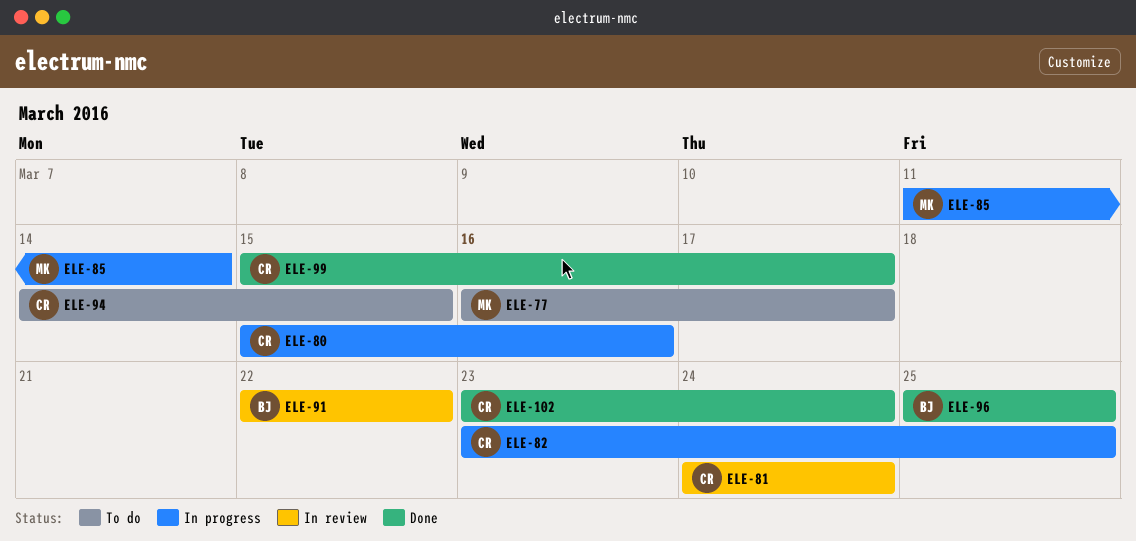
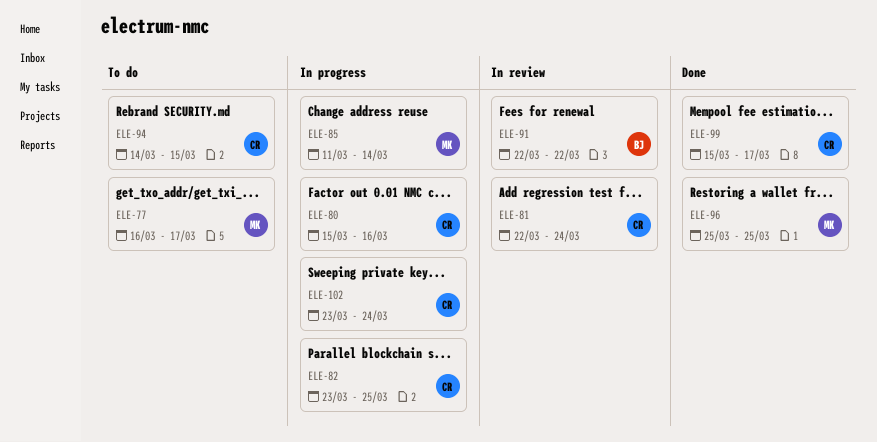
ELE-81, start: Mar 24 -> Mar 22
ELE-96, owner: BJ -> MK
ELE-102, status: Done -> In progress

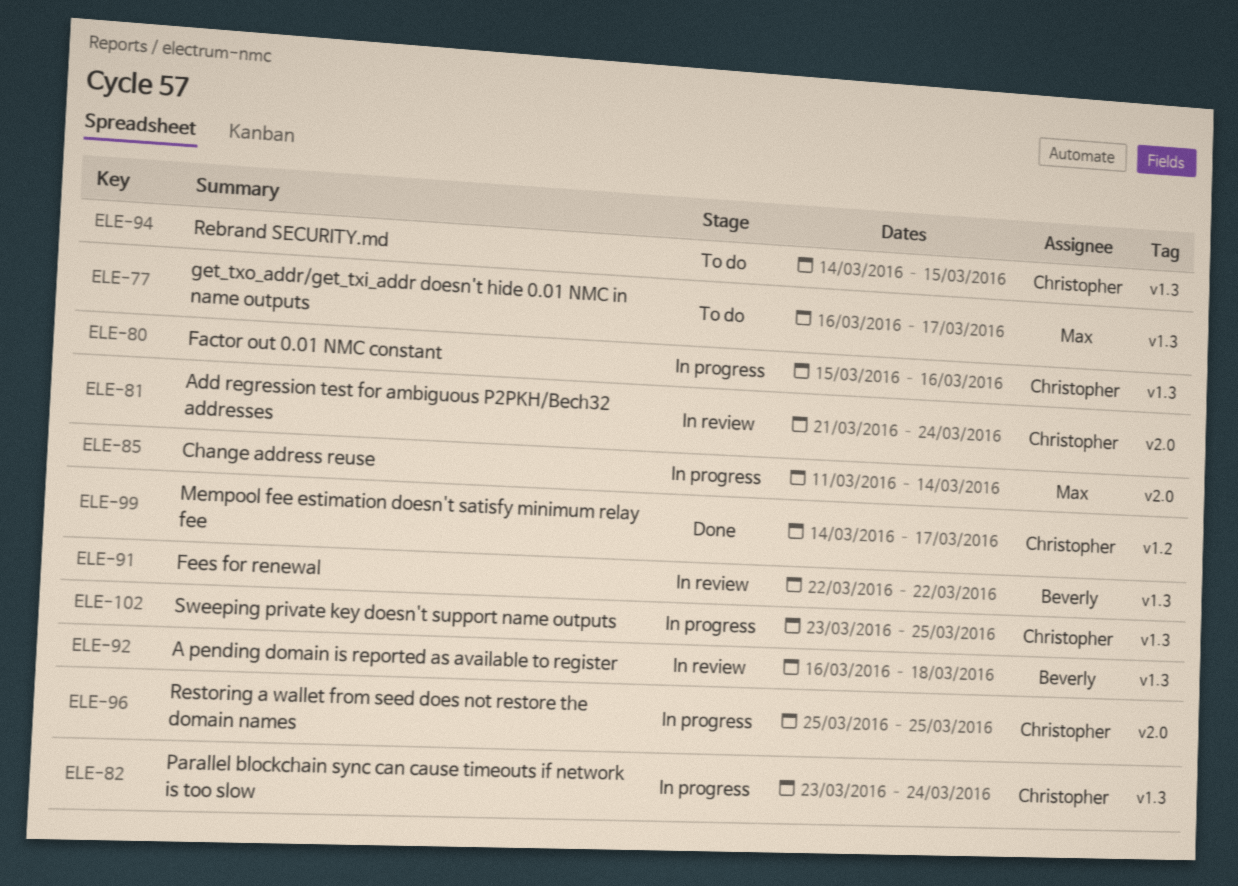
ELE-81, start: Mar 22 -> Mar 21
ELE-82, due: Mar 25 -> Mar 24
ELE-92: none -> present
ELE-96, status: Done -> In progress
ELE-96, owner: Max -> Christopher
ELE-99, start: Mar 15 -> Mar 14
ELE-102, due: Mar 24 -> Mar 25

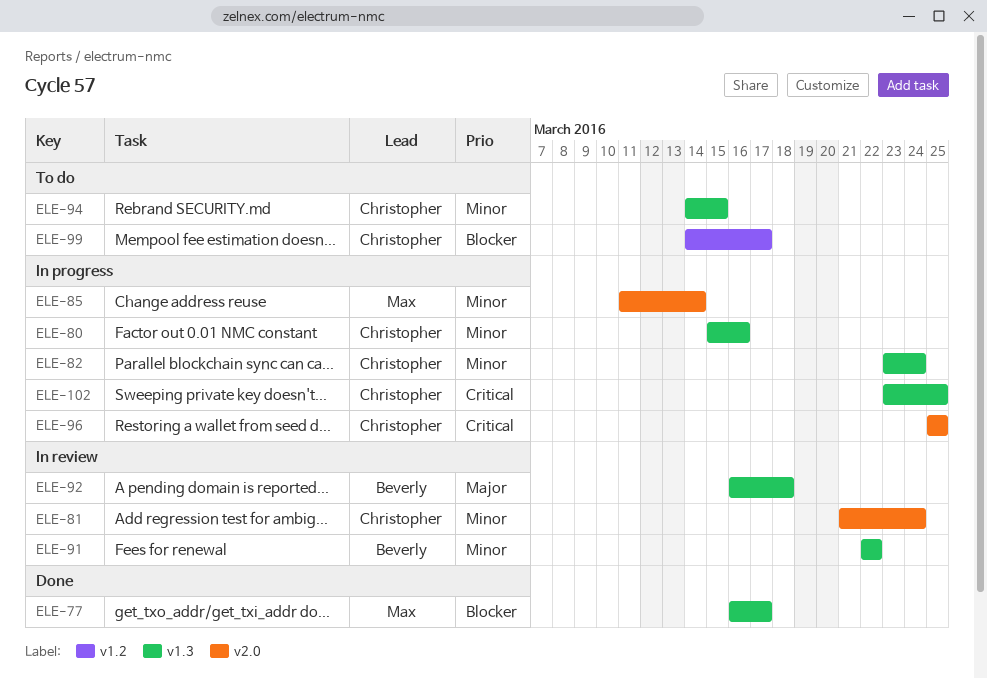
ELE-77, status: To do -> Done
ELE-99, status: Done -> To do

